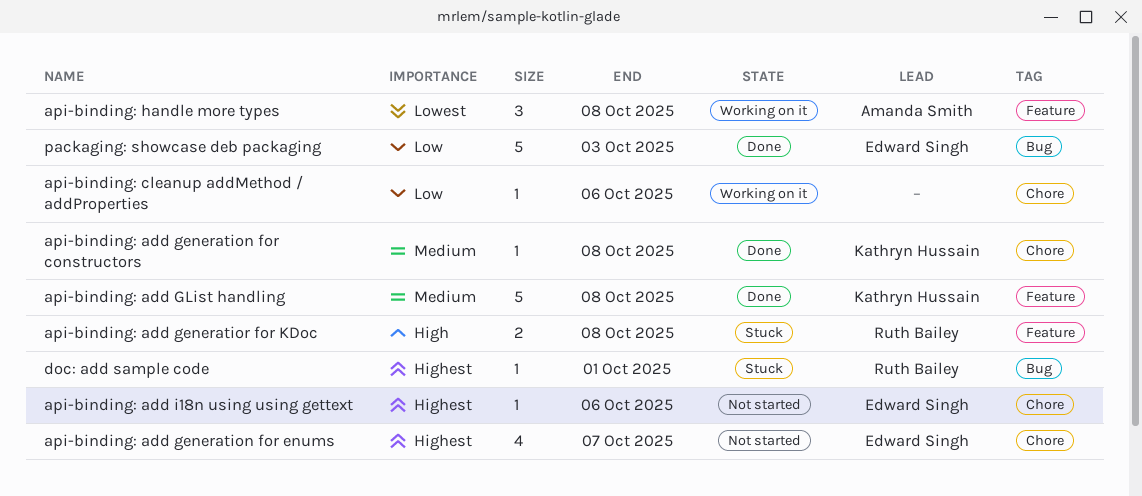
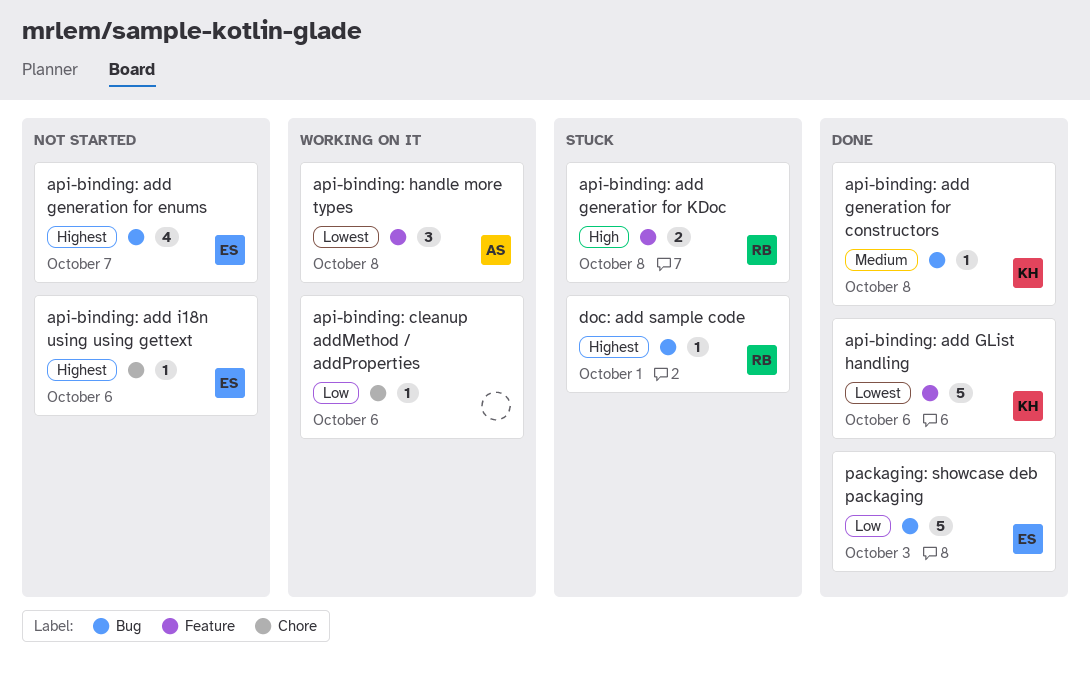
api-binding: add generation for constructors, label: Chore -> Bug
api-binding: add generation for enums, label: Chore -> Bug
api-binding: add GList handling, priority: Medium -> Lowest
api-binding: add GList handling, due: Oct 8 -> Oct 6

